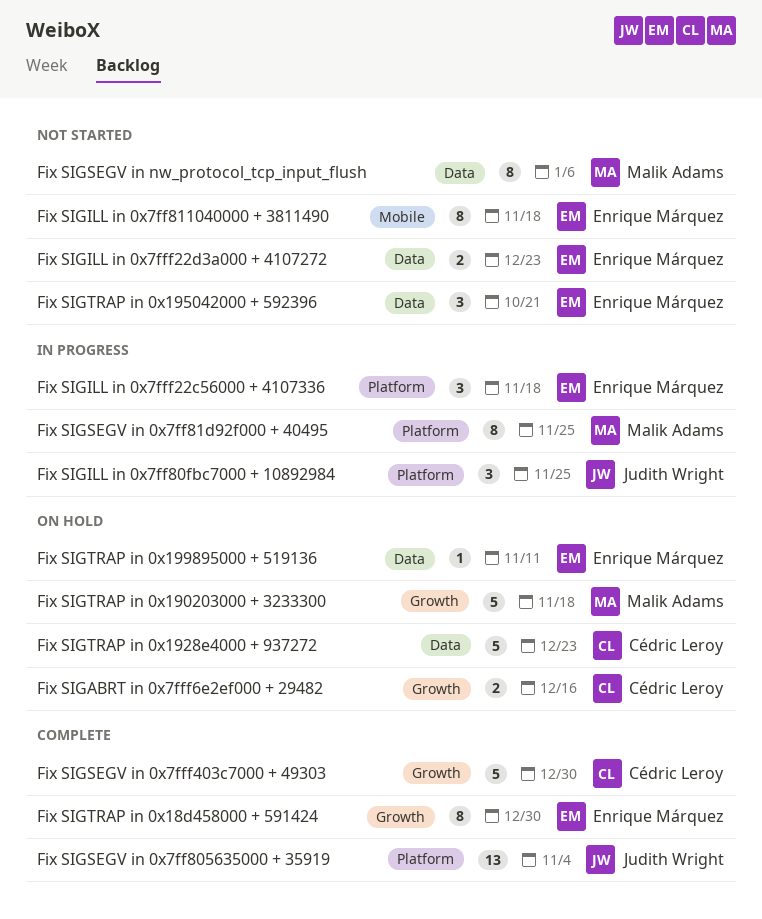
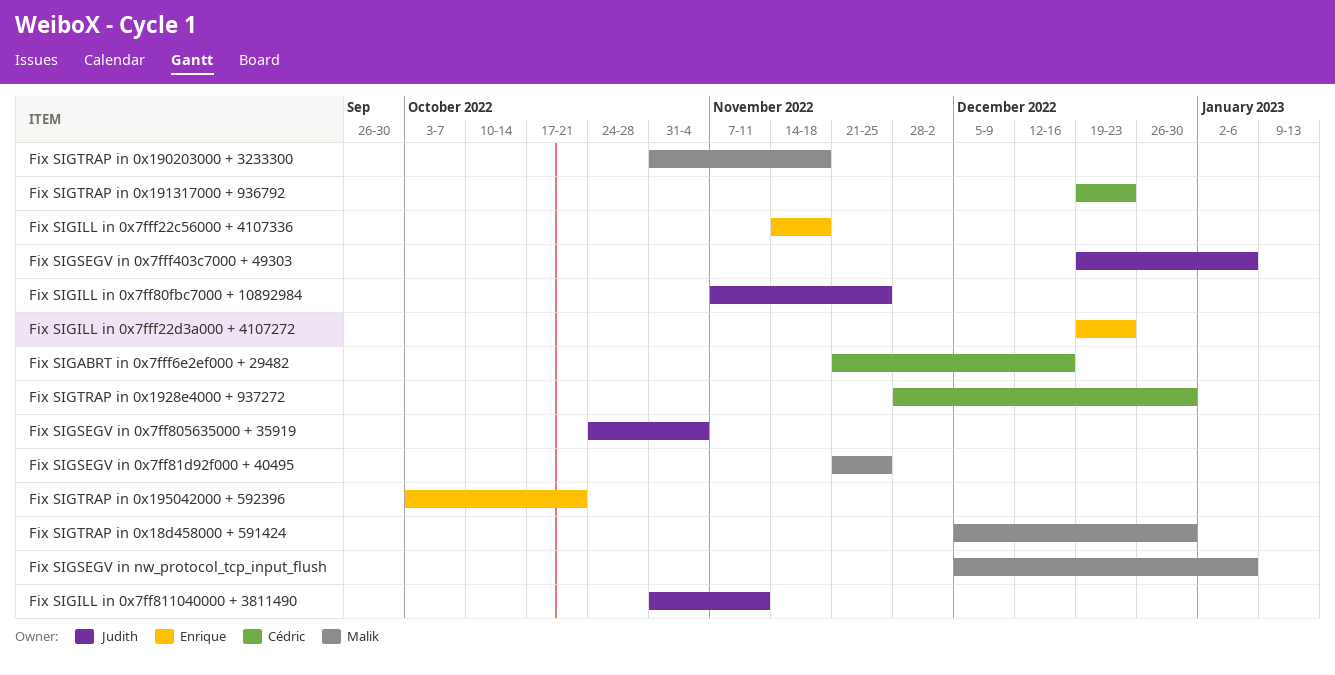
Fix SIGILL in 0x7ff811040000 + 3811490, owner: Enrique Márquez -> Judith Wright
Fix SIGILL in 0x7ff811040000 + 3811490, due: Nov 18 -> Nov 11
Fix SIGSEGV in 0x7fff403c7000 + 49303, owner: Cédric Leroy -> Judith Wright
Fix SIGSEGV in 0x7fff403c7000 + 49303, due: Dec 30 -> Jan 6
Fix SIGTRAP in 0x18d458000 + 591424, owner: Enrique Márquez -> Malik Adams
Fix SIGTRAP in 0x191317000 + 936792: none -> present
Fix SIGTRAP in 0x1928e4000 + 937272, due: Dec 23 -> Dec 30
Fix SIGTRAP in 0x199895000 + 519136: present -> none

